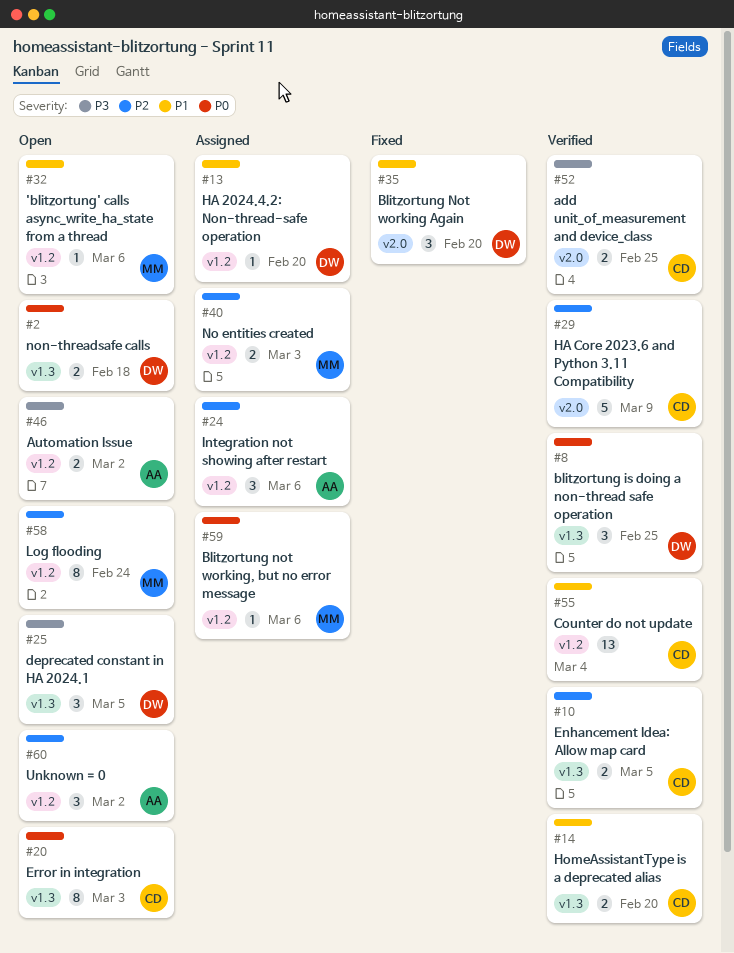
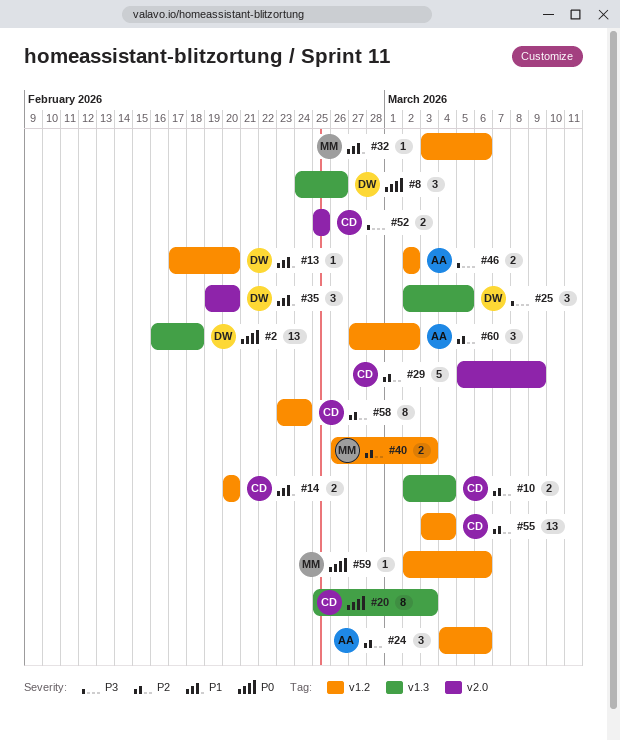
#2, estimate: 2 -> 13
#8, due: Feb 25 -> Feb 26
#10, due: Mar 5 -> Mar 4
#14, label: v1.3 -> v1.2
#55, priority: P1 -> P2
#58, owner: MM -> CD

